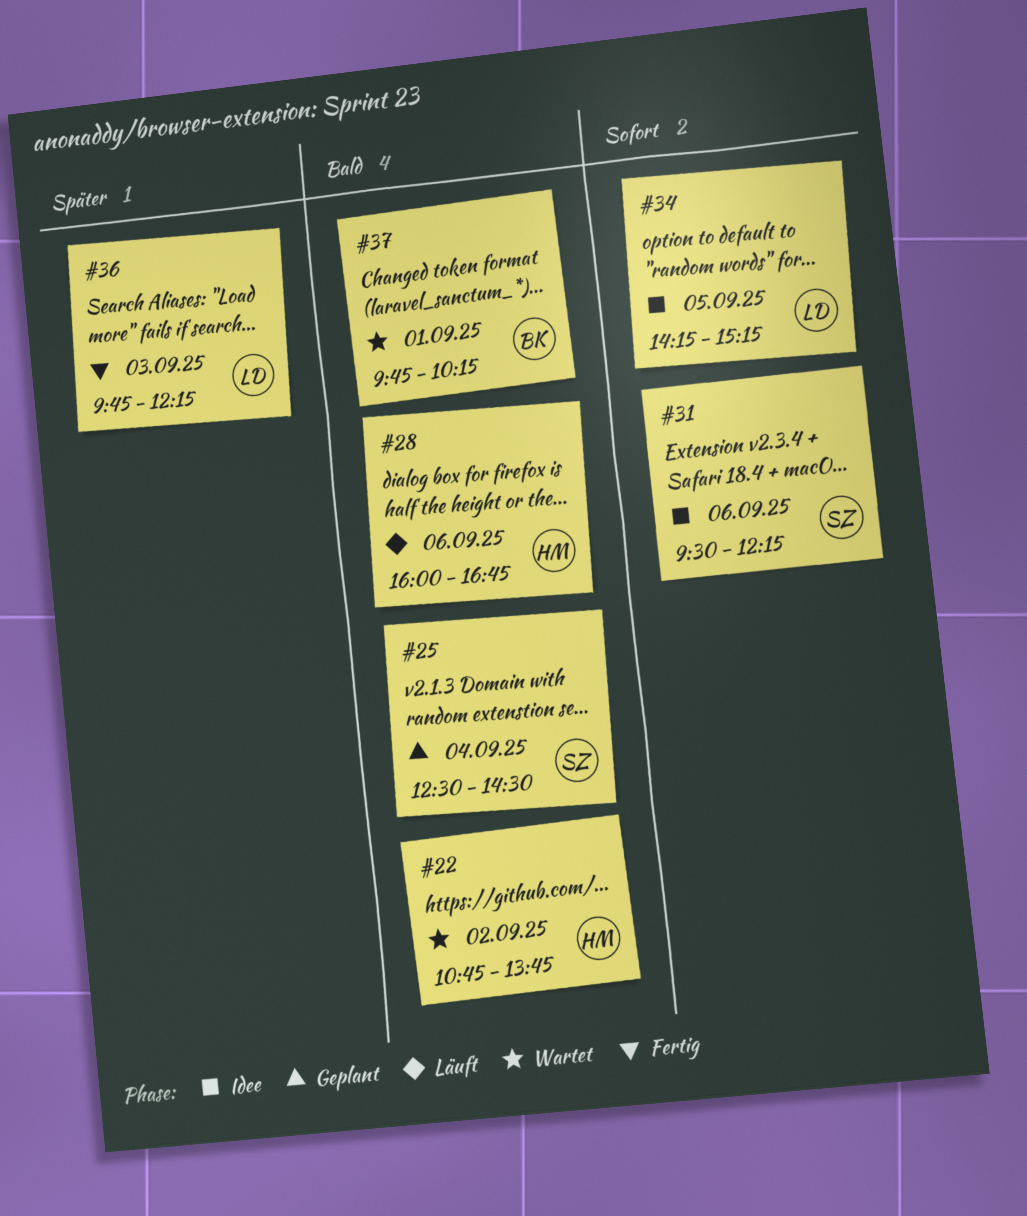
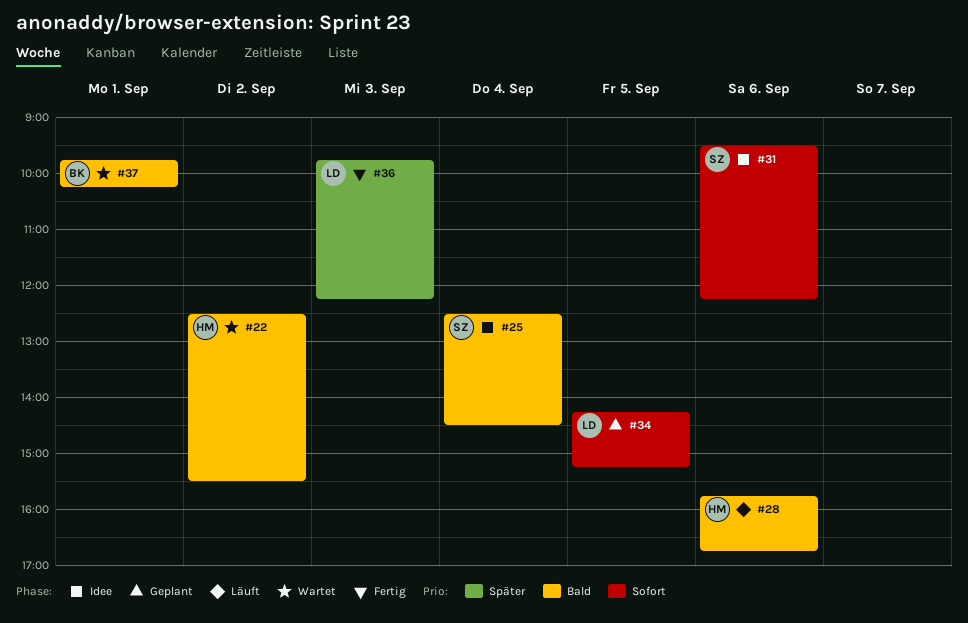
#22, begins: 10:45 -> 12:30
#22, ends: 13:45 -> 15:30
#25, status: Geplant -> Idee
#28, begins: 16:00 -> 15:45
#34, status: Idee -> Geplant

